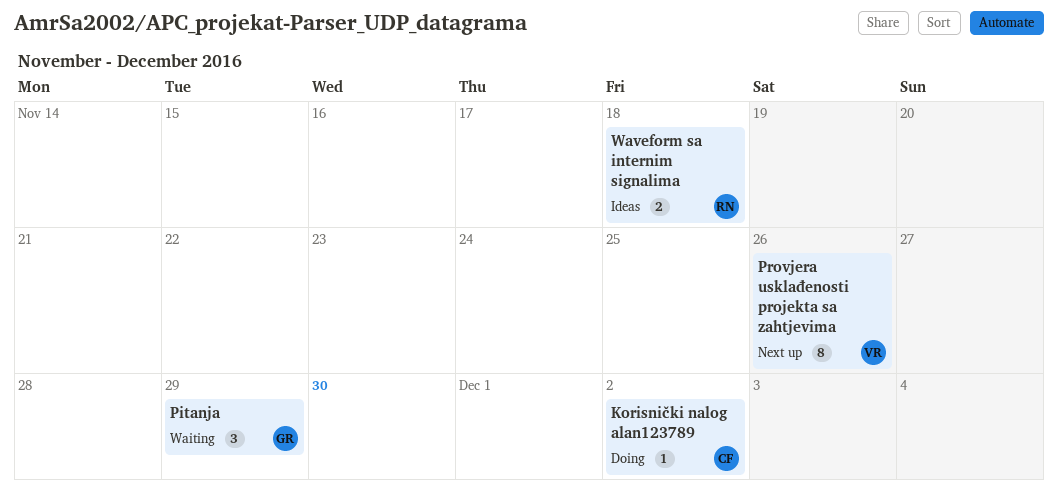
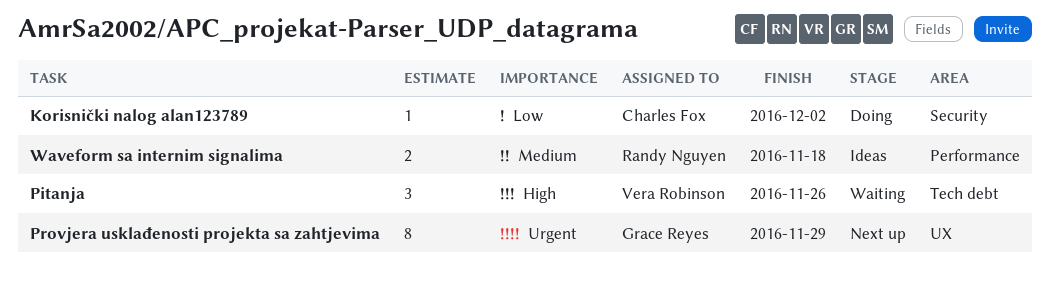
Pitanja, owner: Grace Reyes -> Vera Robinson
Pitanja, due: Nov 29 -> Nov 26
Provjera usklađenosti projekta sa zahtjevima, owner: Vera Robinson -> Grace Reyes
Provjera usklađenosti projekta sa zahtjevima, due: Nov 26 -> Nov 29

